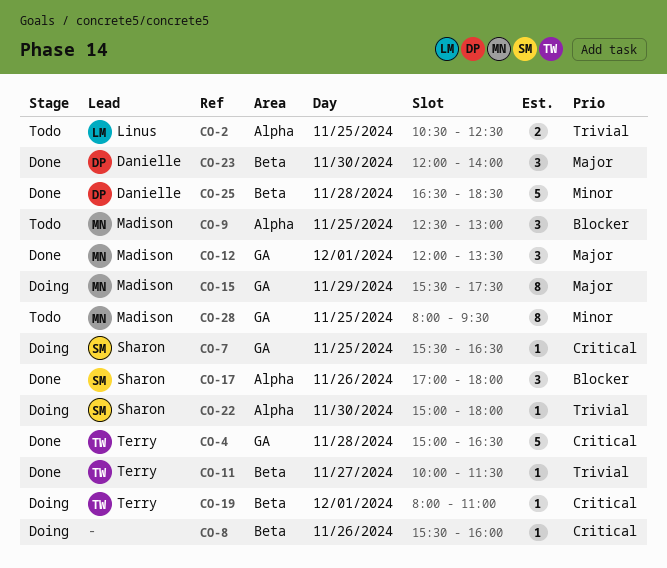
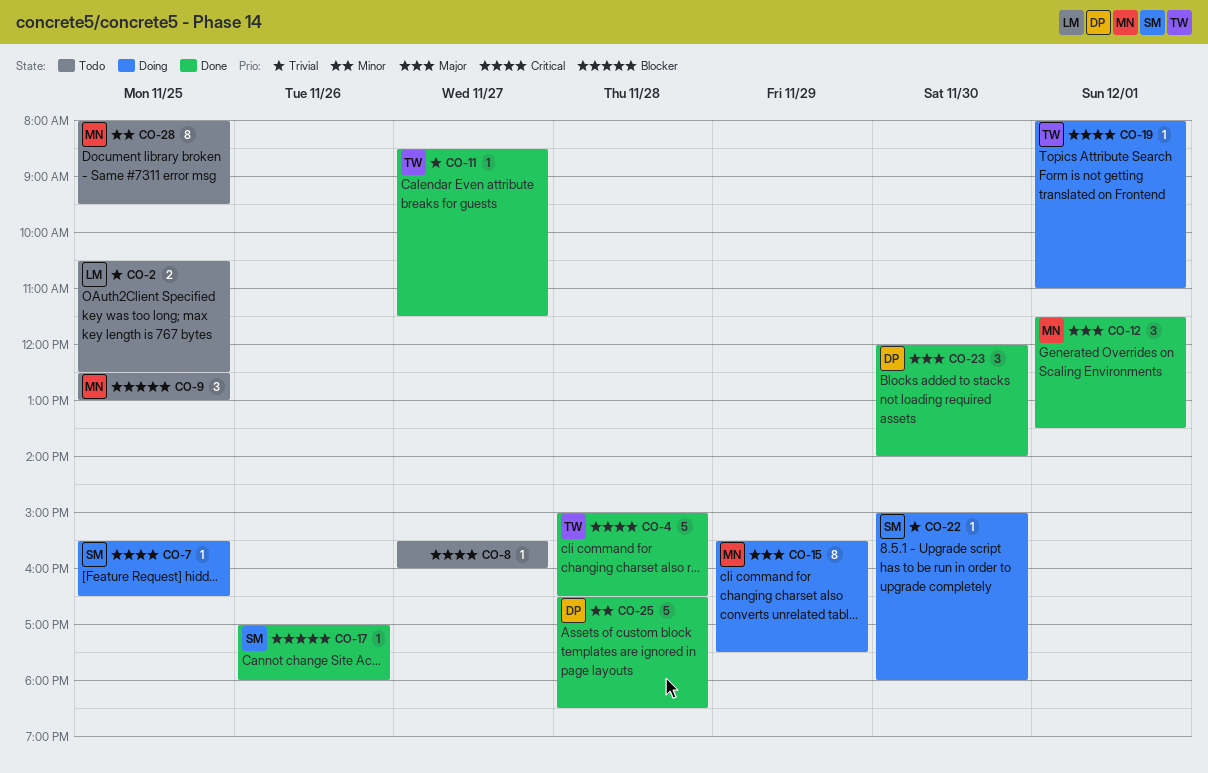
CO-8, status: Doing -> Todo
CO-8, day: Nov 26 -> Nov 27
CO-11, begins: 10:00 -> 08:30
CO-12, begins: 12:00 -> 11:30
CO-17, estimate: 3 -> 1

